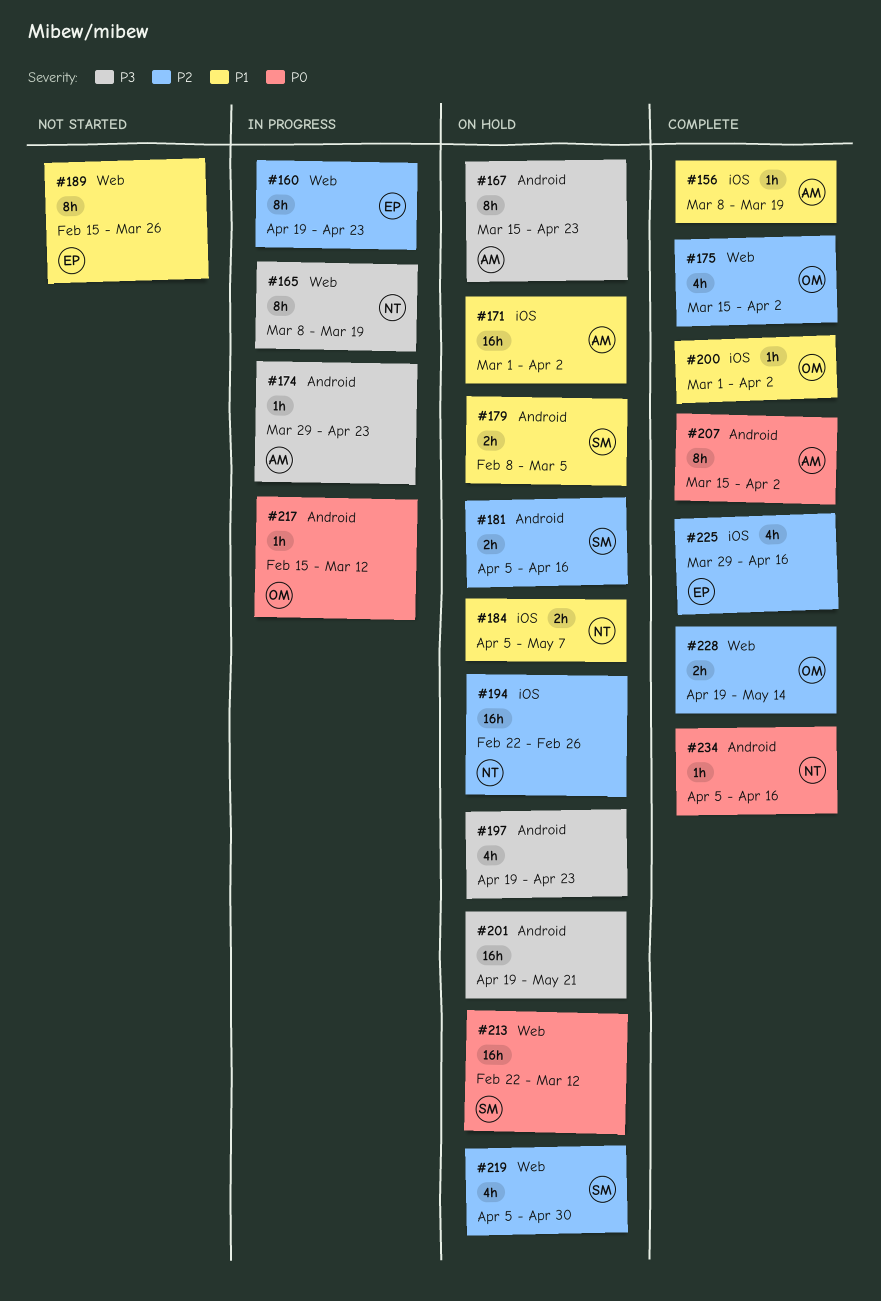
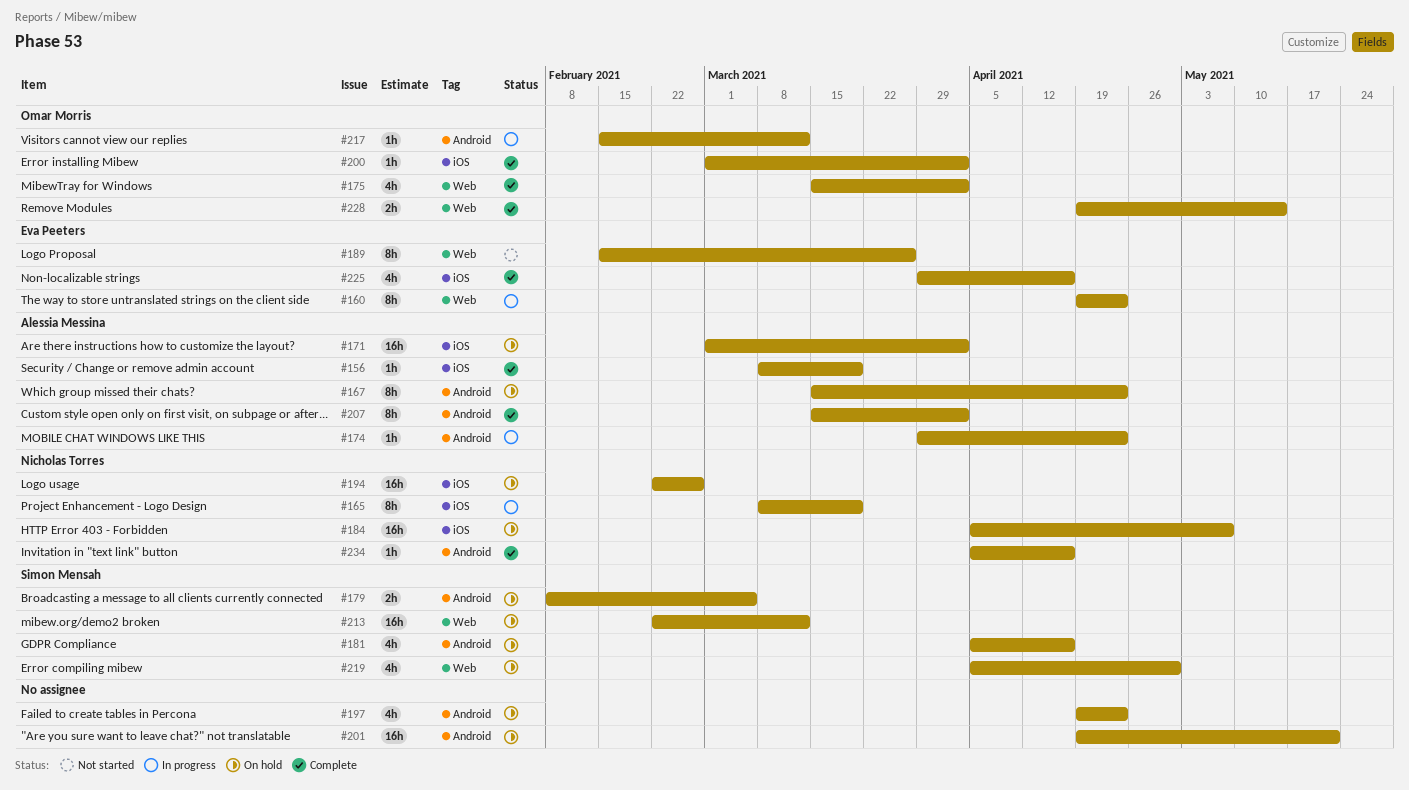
#165, label: Web -> iOS
#181, estimate: 2h -> 4h
#184, estimate: 2h -> 16h

